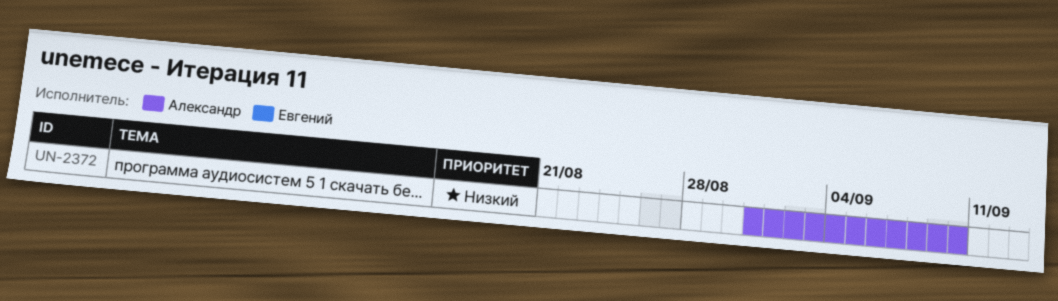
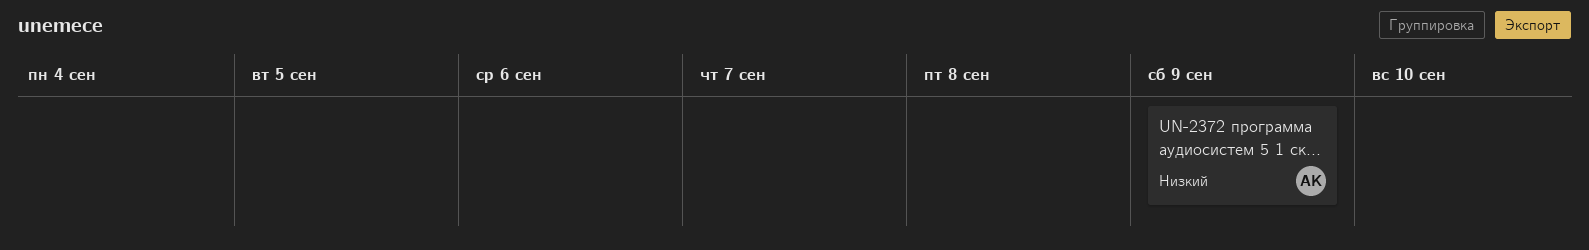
UN-2372, due: Sep 10 -> Sep 9

